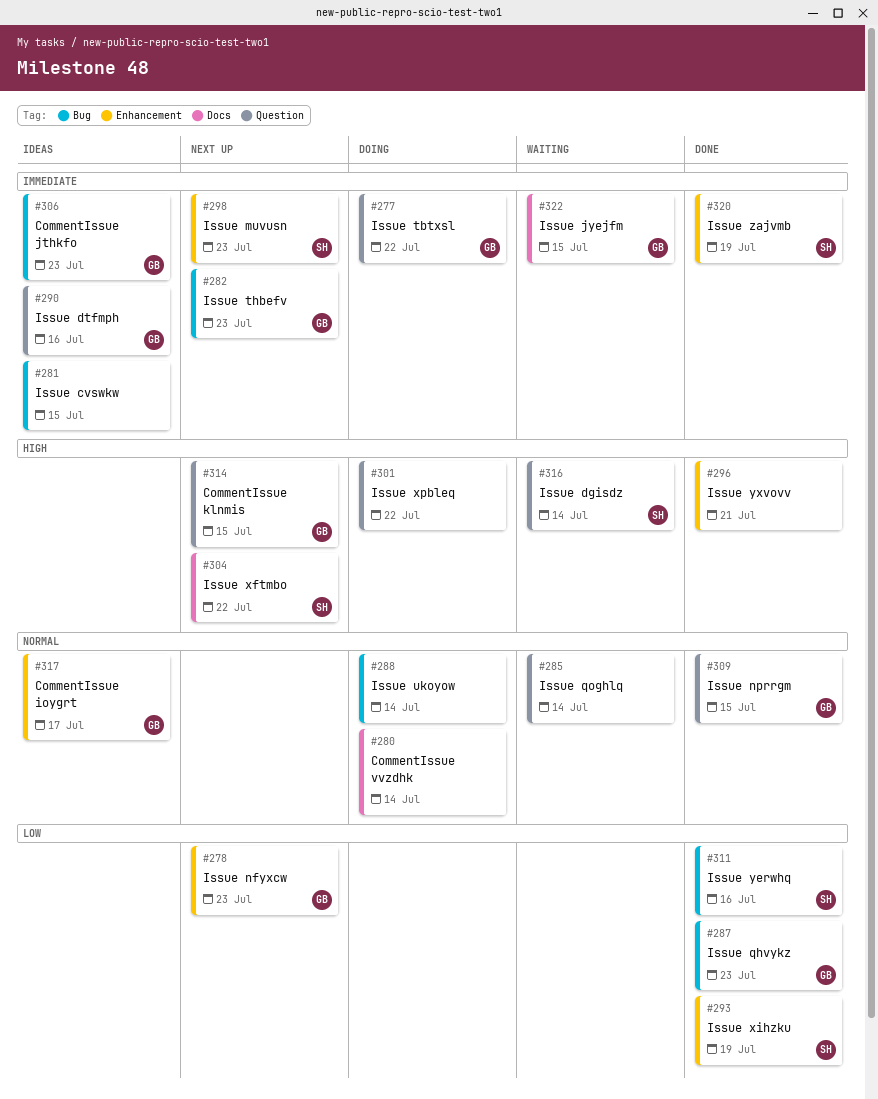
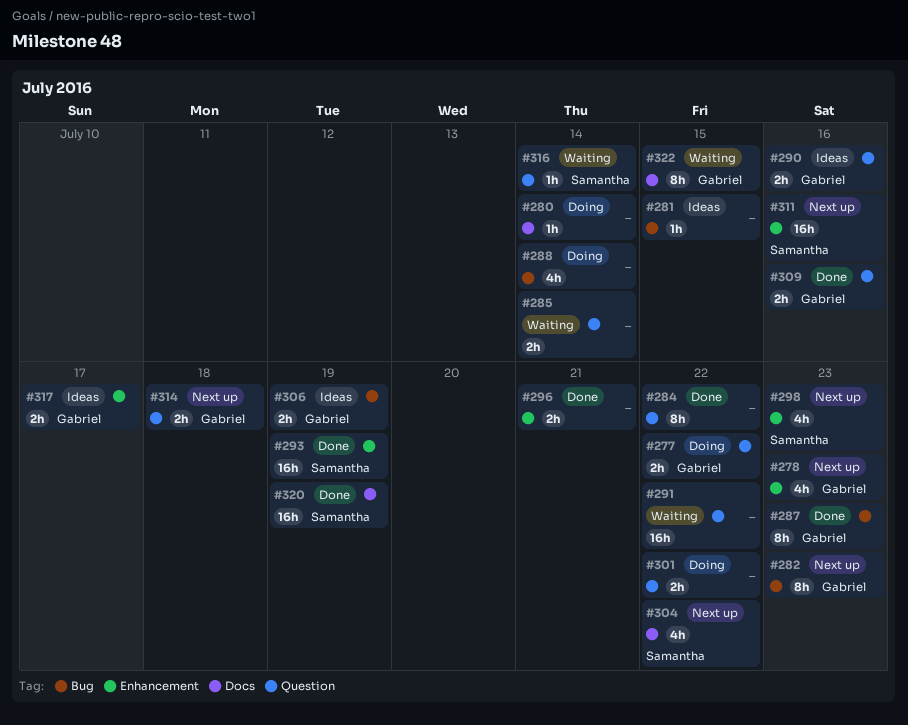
#284: none -> present
#291: none -> present
#306, due: Jul 23 -> Jul 19
#309, due: Jul 15 -> Jul 16
#311, status: Done -> Next up
#311, label: Bug -> Enhancement
#314, due: Jul 15 -> Jul 18
#320, label: Enhancement -> Docs

